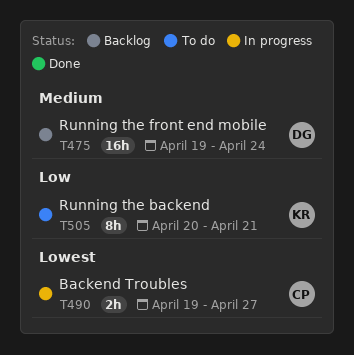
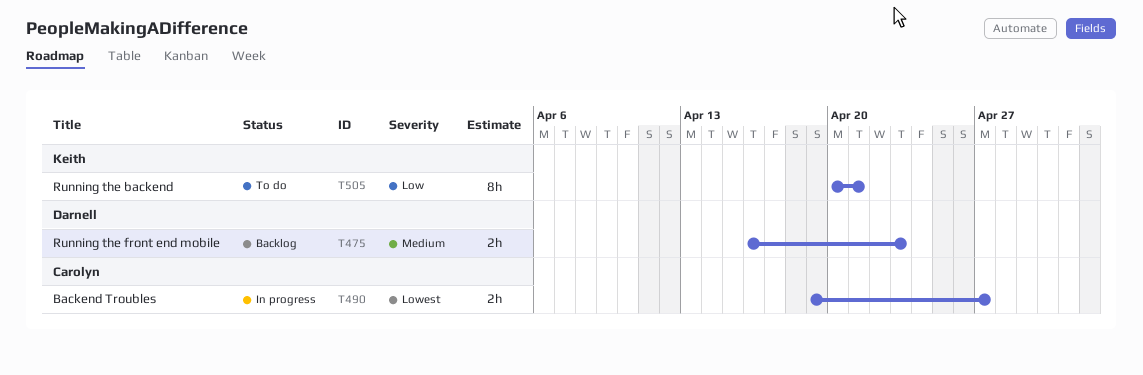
T475, estimate: 16h -> 2h
T475, start: Apr 19 -> Apr 16
T475, due: Apr 24 -> Apr 23

